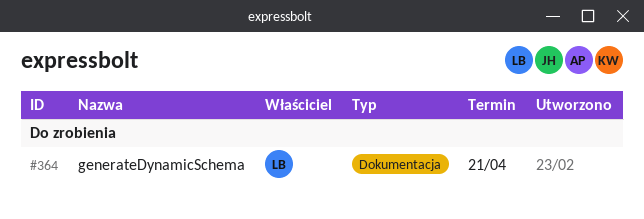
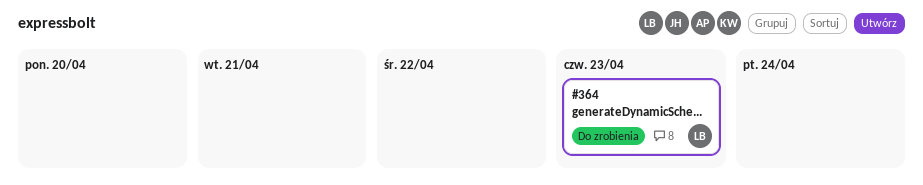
#364, due: Apr 21 -> Apr 23

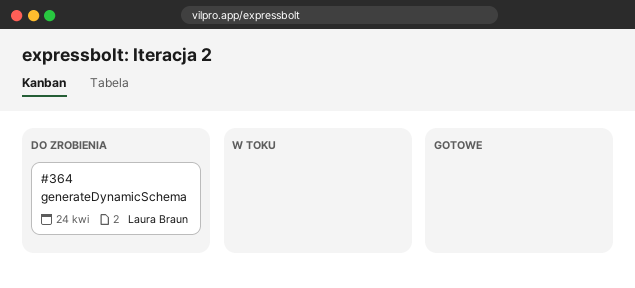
#364, due: Apr 23 -> Apr 24

